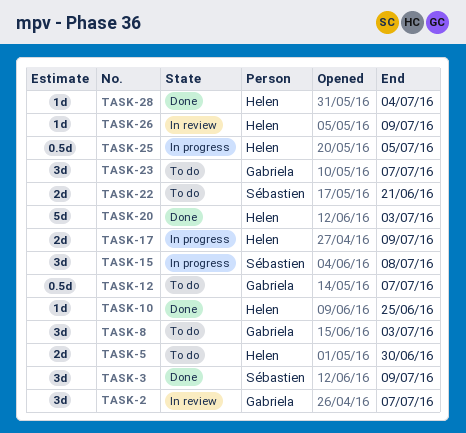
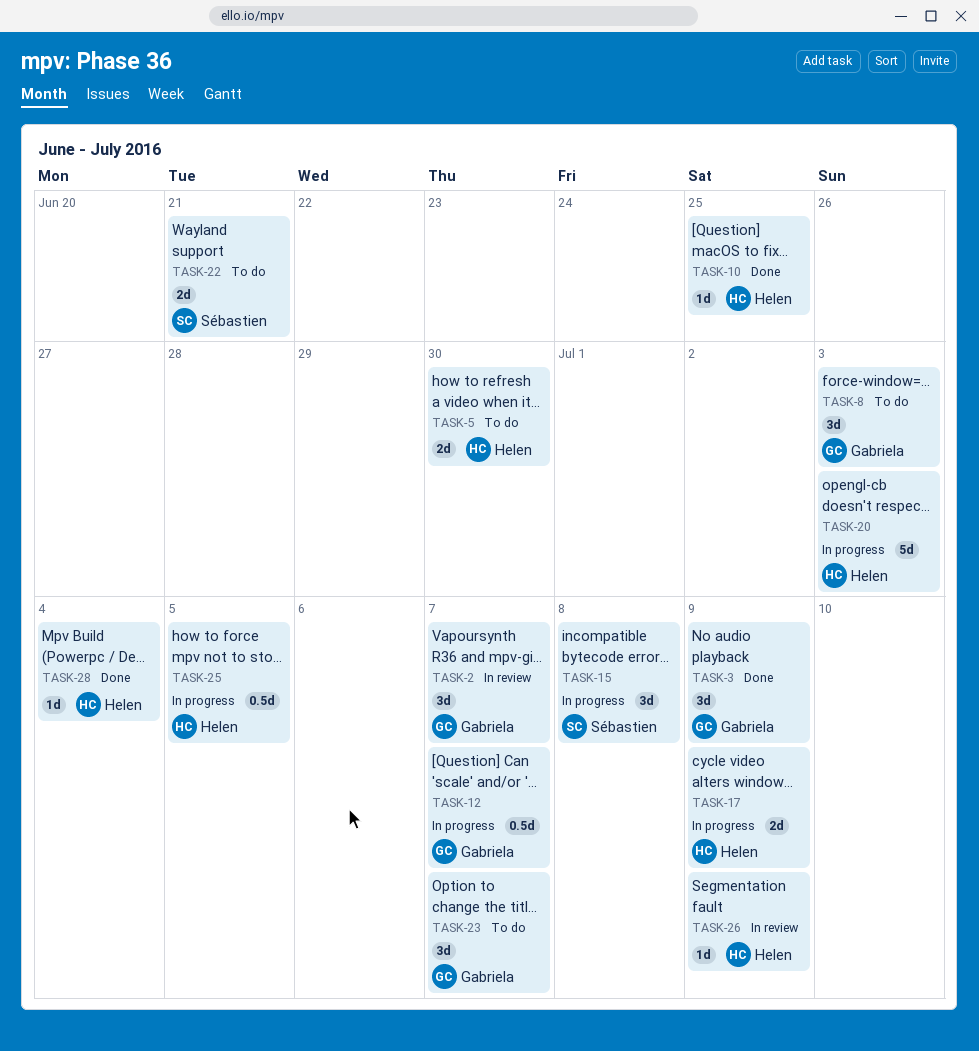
TASK-3, owner: Sébastien -> Gabriela
TASK-12, status: To do -> In progress
TASK-20, status: Done -> In progress

